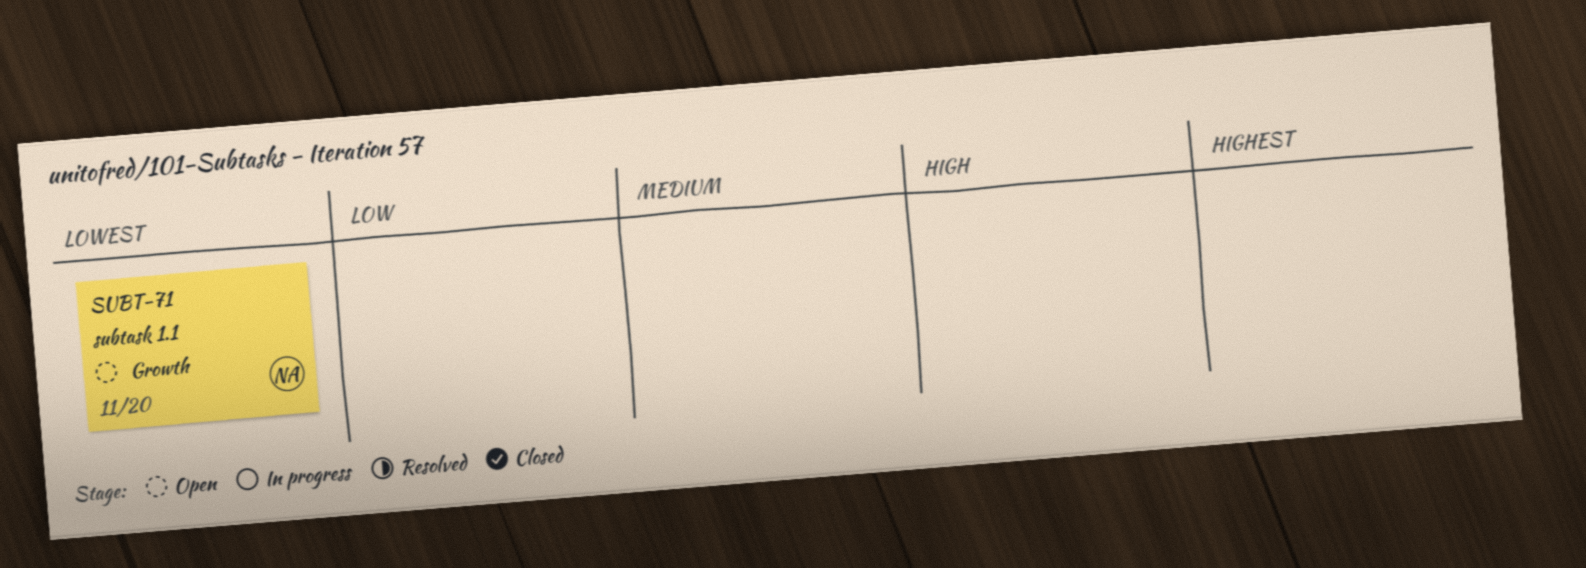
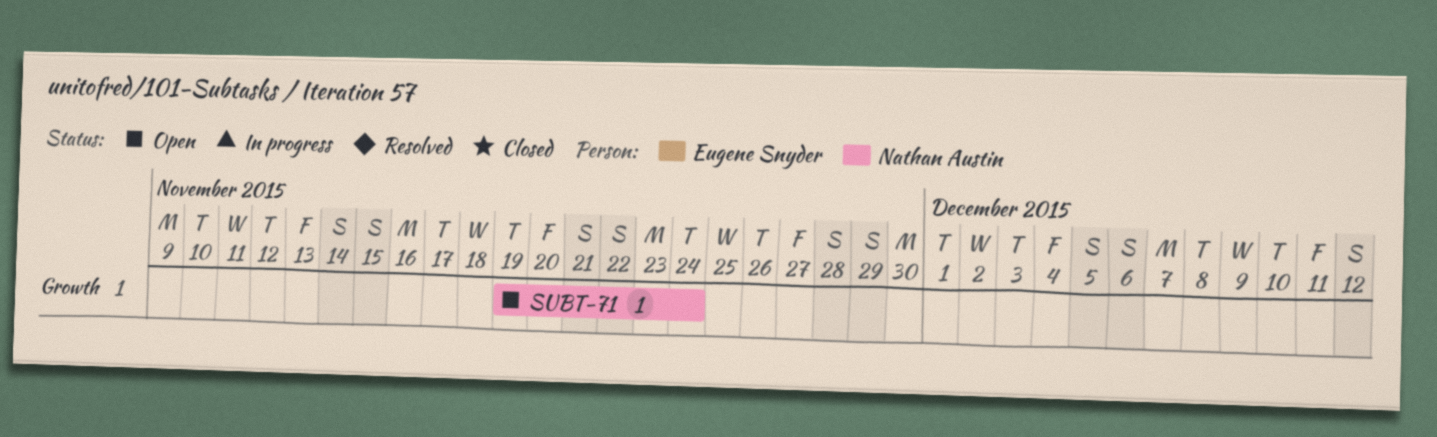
SUBT-71, due: Nov 20 -> Nov 24

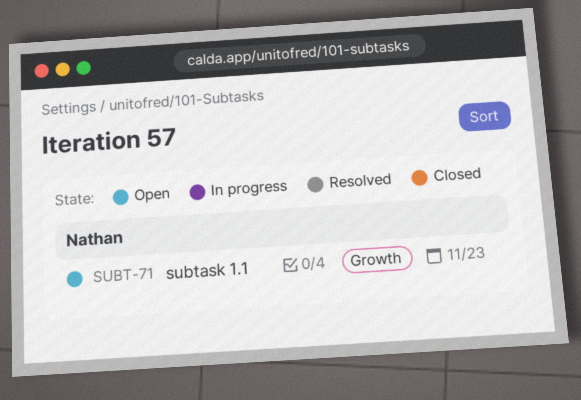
SUBT-71, due: Nov 24 -> Nov 23

